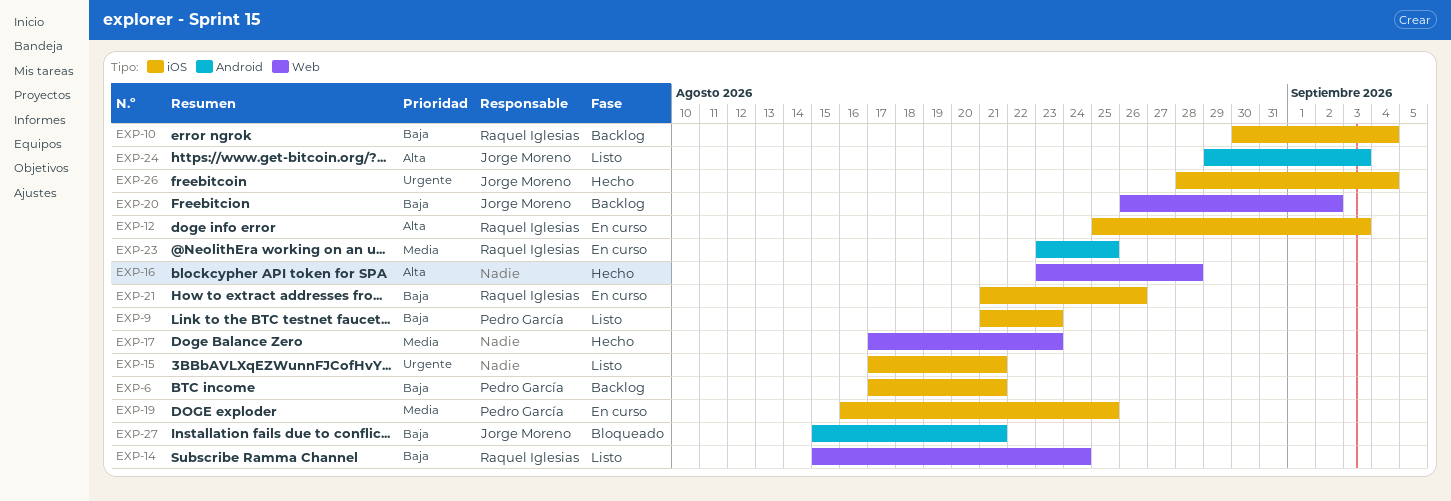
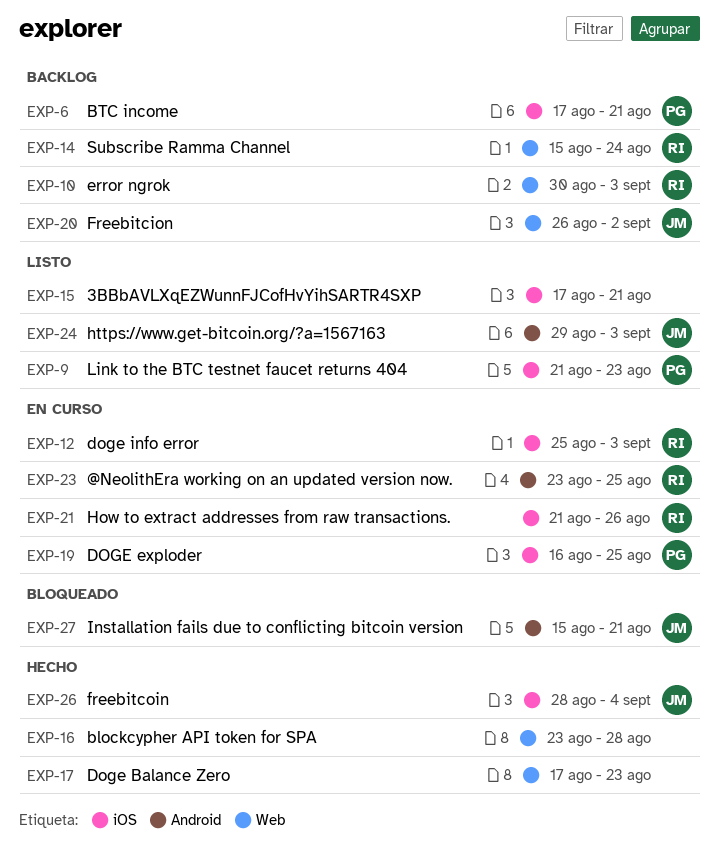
EXP-10, label: iOS -> Web
EXP-10, due: Sep 4 -> Sep 3
EXP-14, status: Listo -> Backlog

